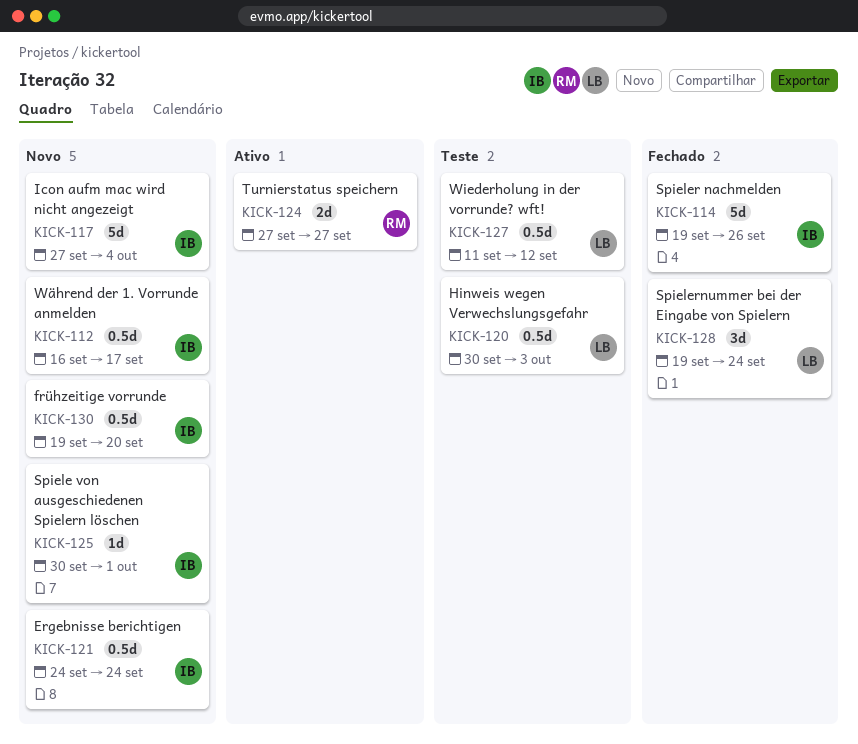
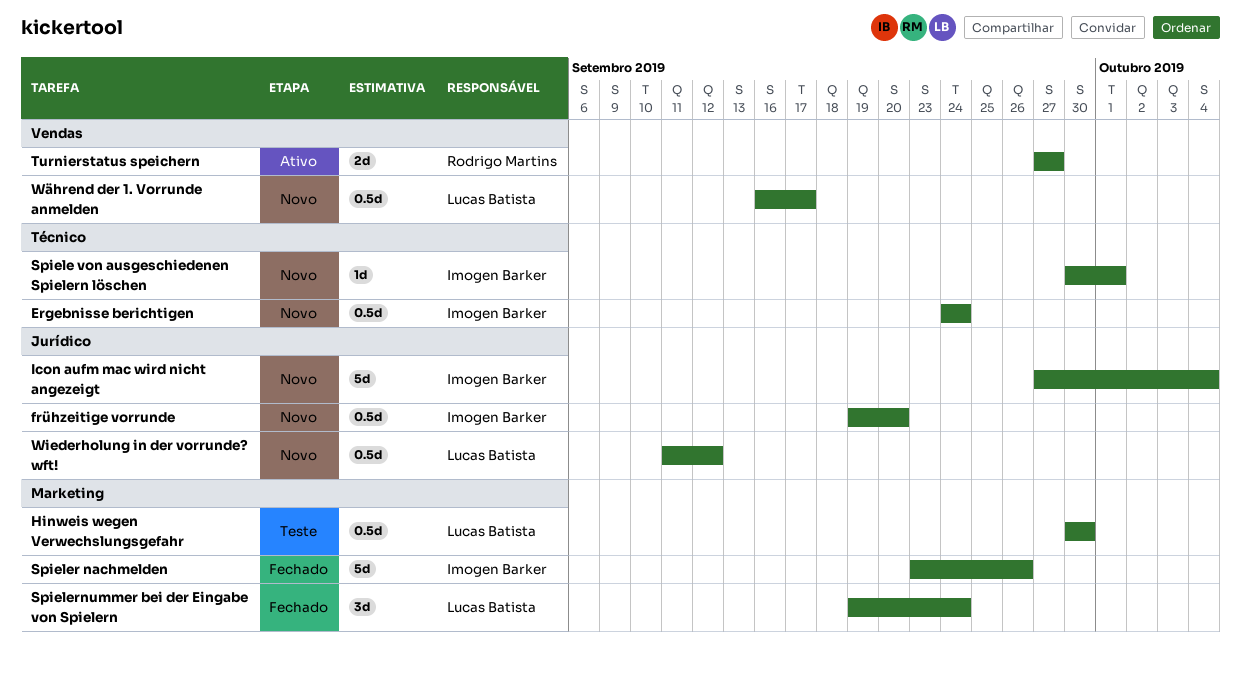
Hinweis wegen Verwechslungsgefahr, due: Oct 3 -> Sep 30
Spieler nachmelden, start: Sep 19 -> Sep 23
Wiederholung in der vorrunde? wft!, status: Teste -> Novo
Während der 1. Vorrunde anmelden, owner: Imogen Barker -> Lucas Batista

